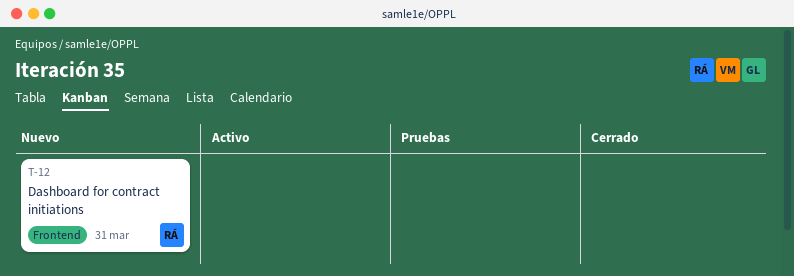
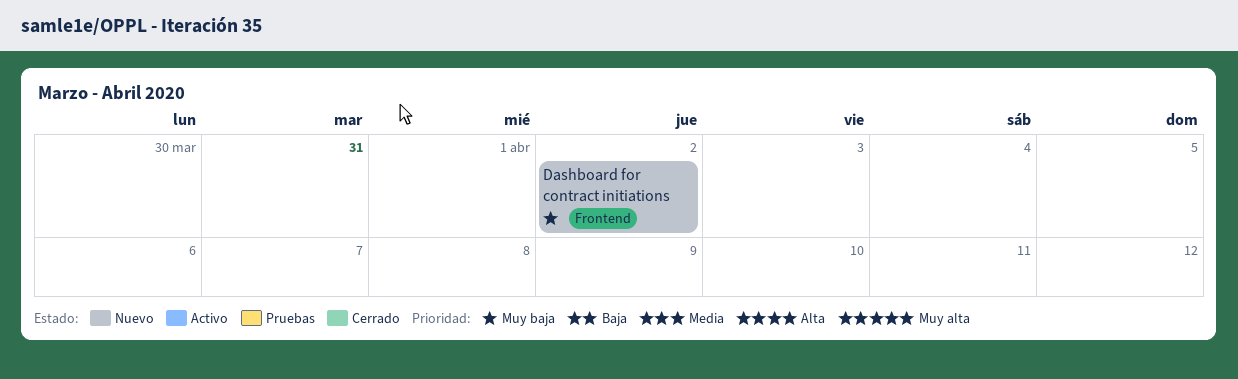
Dashboard for contract initiations, due: Mar 31 -> Apr 2

